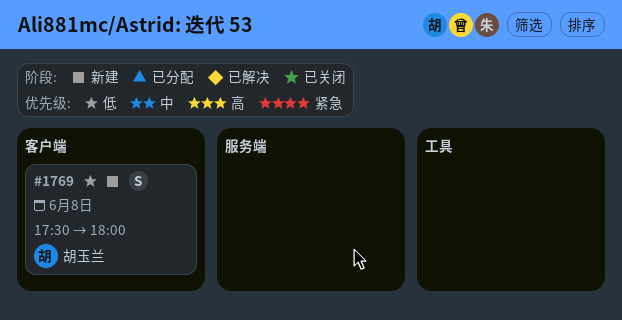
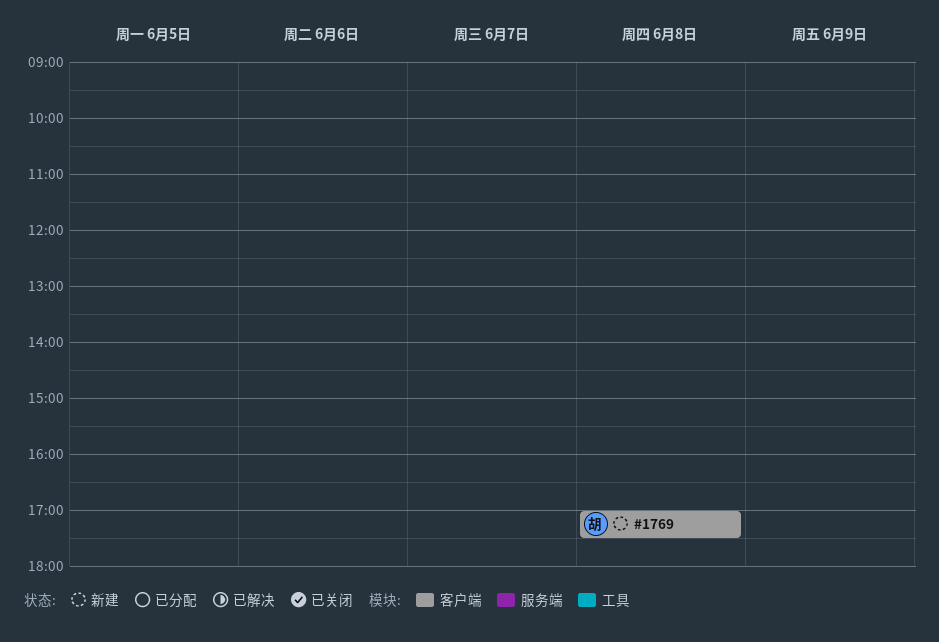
#1769, begins: 17:30 -> 17:00
#1769, ends: 18:00 -> 17:30

